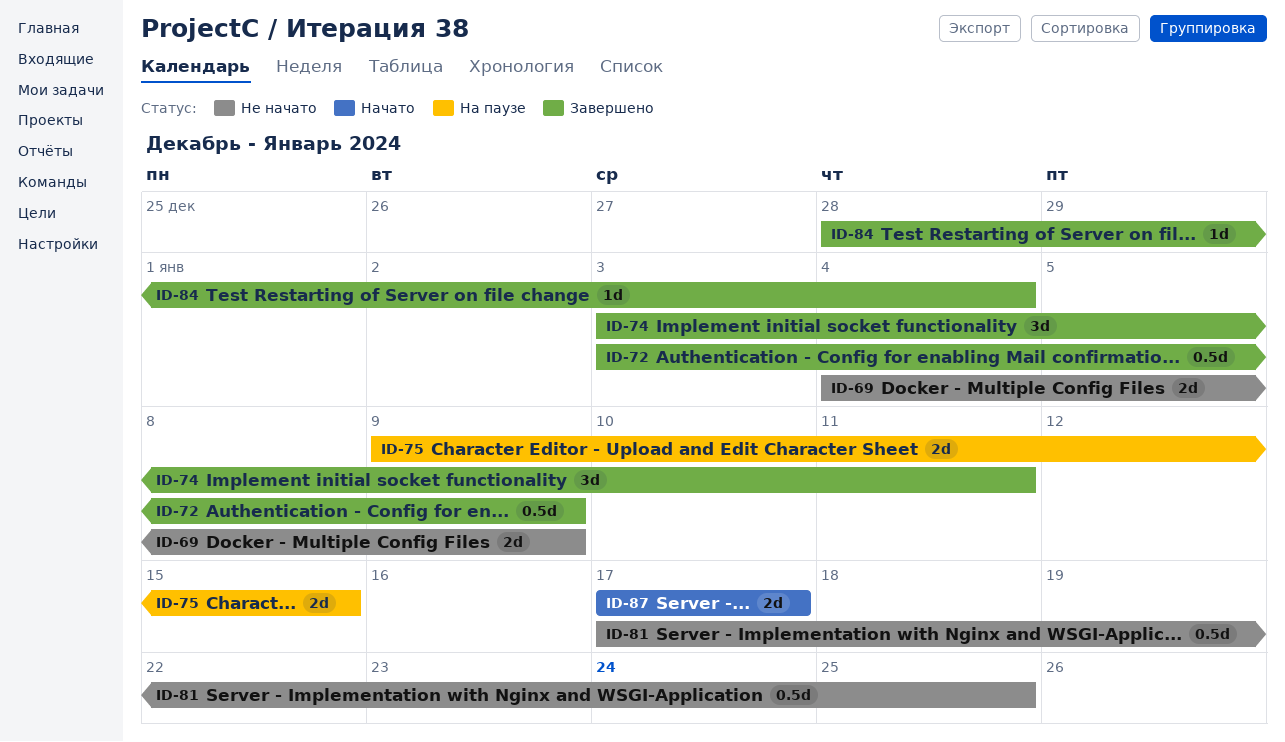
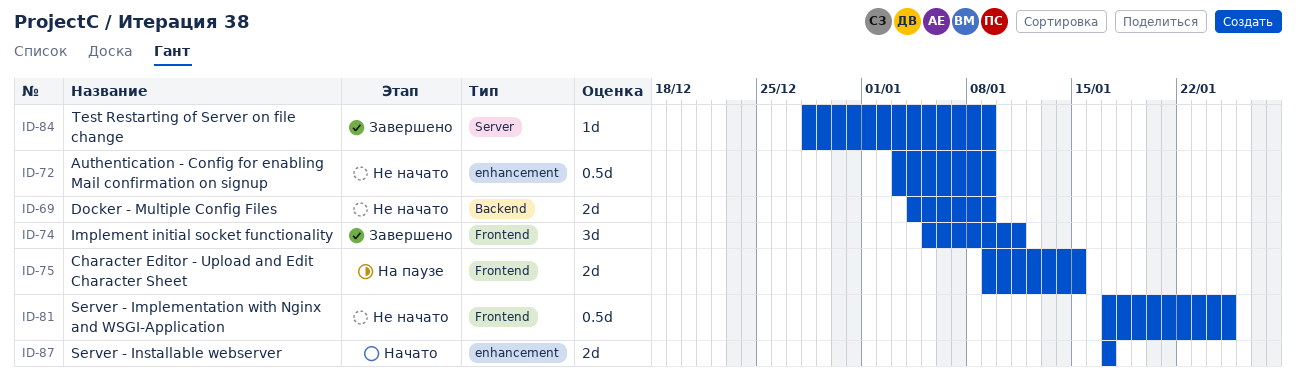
ID-72, status: Завершено -> Не начато
ID-74, start: Jan 3 -> Jan 5
ID-84, due: Jan 4 -> Jan 9

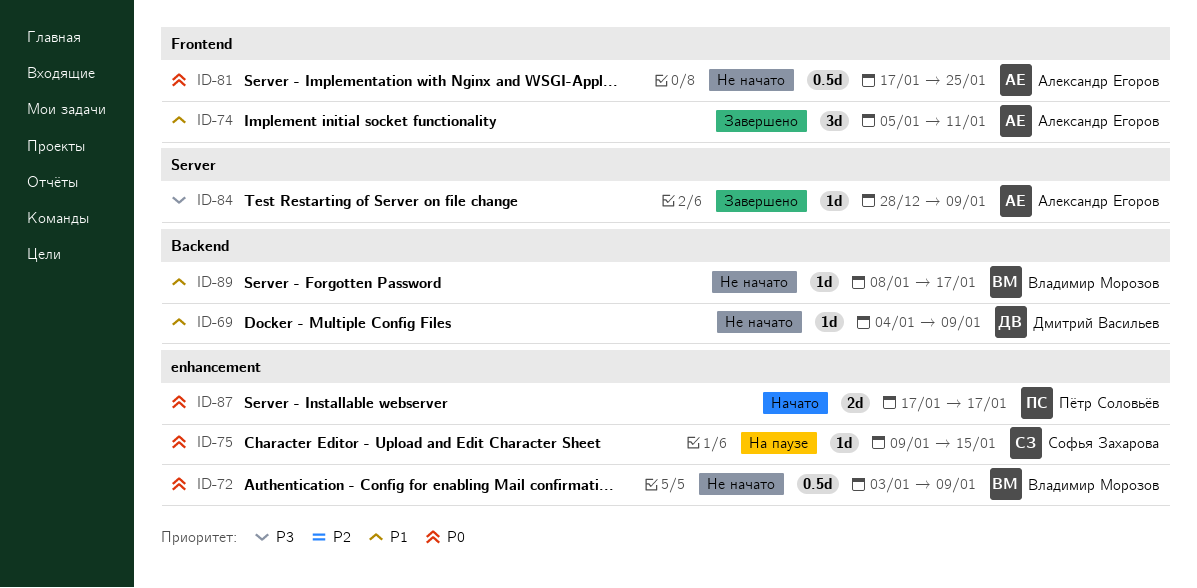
ID-69, estimate: 2d -> 1d
ID-75, label: Frontend -> enhancement
ID-75, estimate: 2d -> 1d
ID-89: none -> present

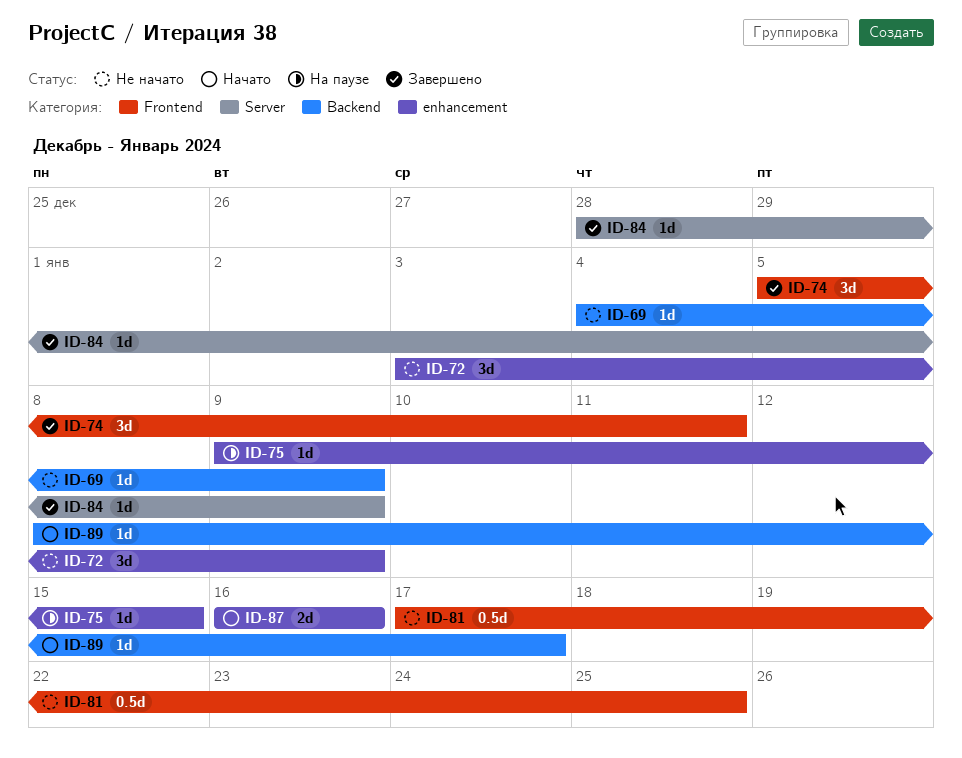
ID-72, estimate: 0.5d -> 3d
ID-87, start: Jan 17 -> Jan 16
ID-87, due: Jan 17 -> Jan 16
ID-89, status: Не начато -> Начато

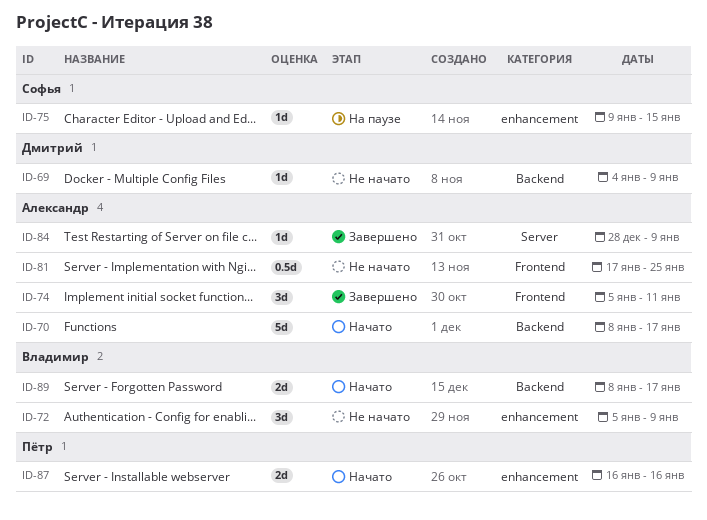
ID-70: none -> present
ID-72, start: Jan 3 -> Jan 5
ID-89, estimate: 1d -> 2d

